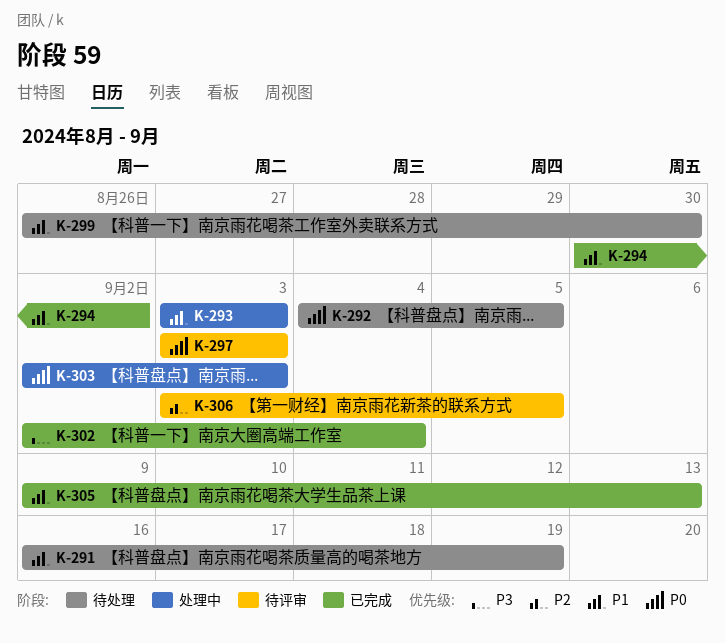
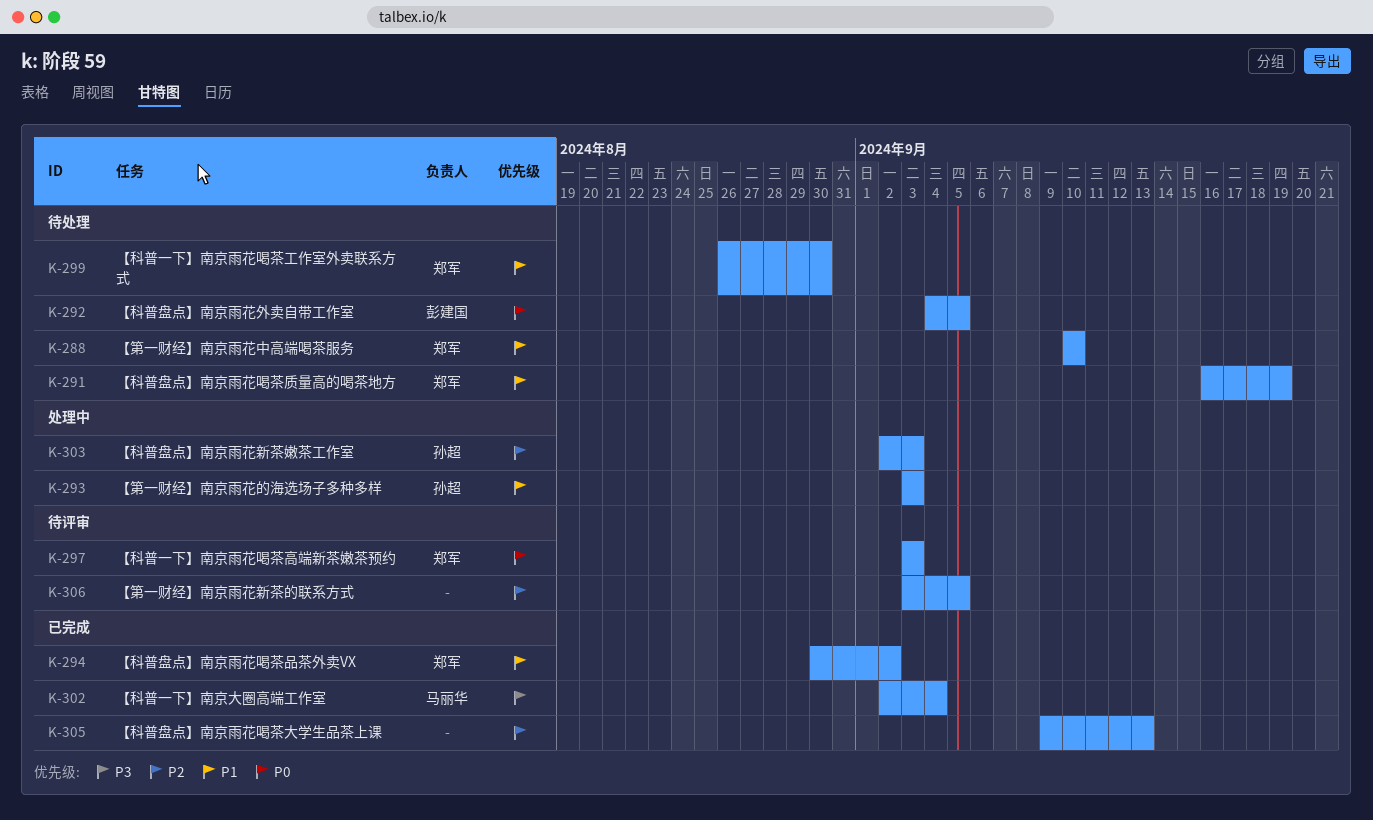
K-288: none -> present
K-303, priority: P0 -> P2
K-305, priority: P1 -> P2

